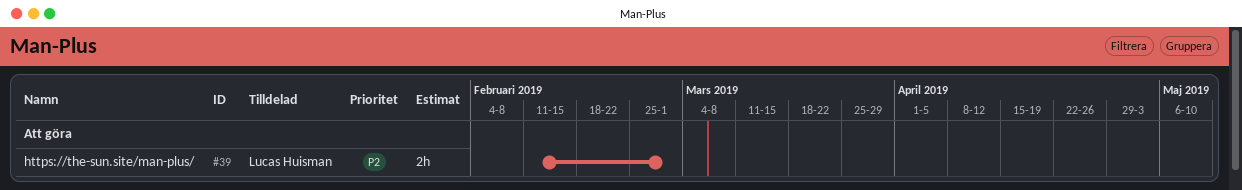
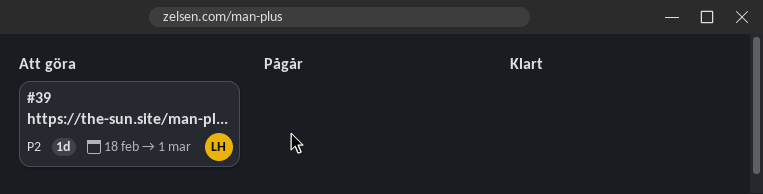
#39, estimate: 2h -> 1d
#39, start: Feb 11 -> Feb 18

